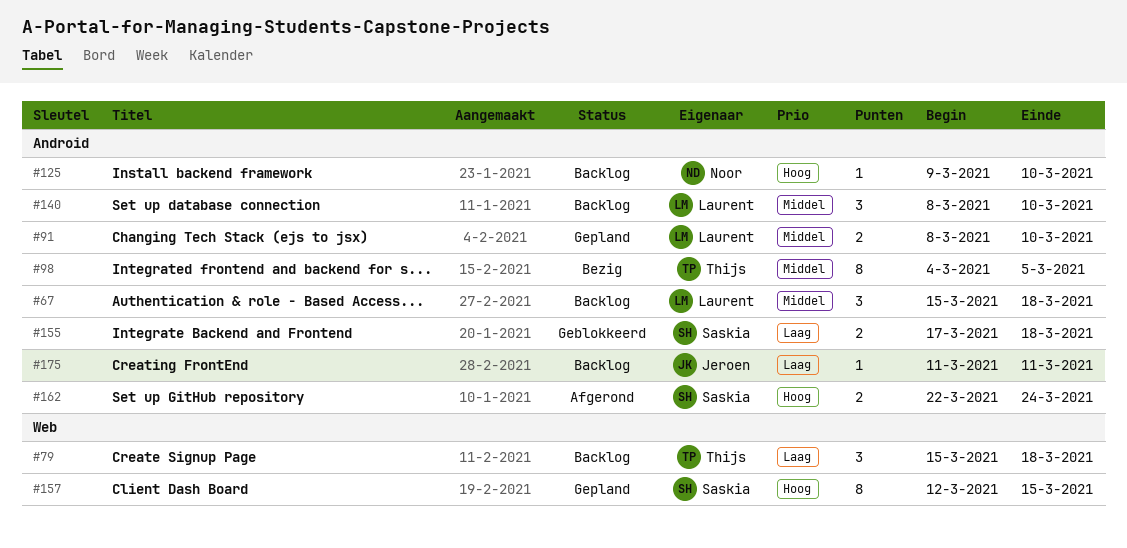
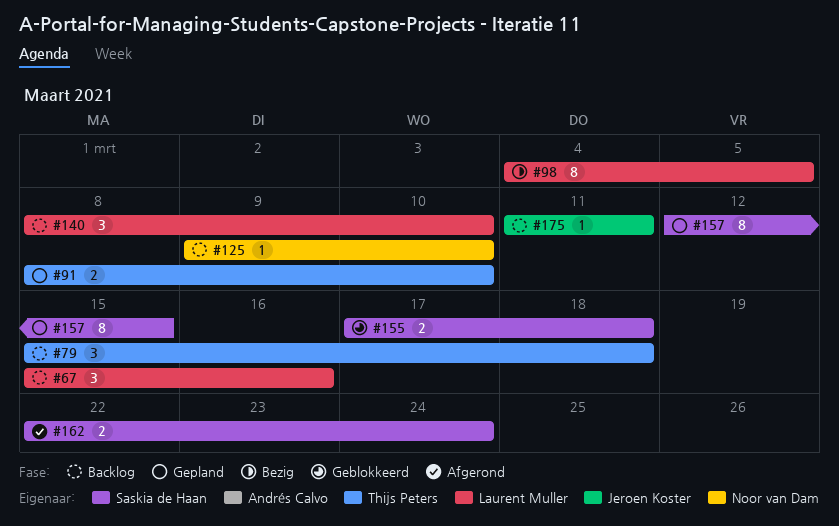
#67, due: Mar 18 -> Mar 16
#91, owner: Laurent Muller -> Thijs Peters
#98, owner: Thijs Peters -> Laurent Muller

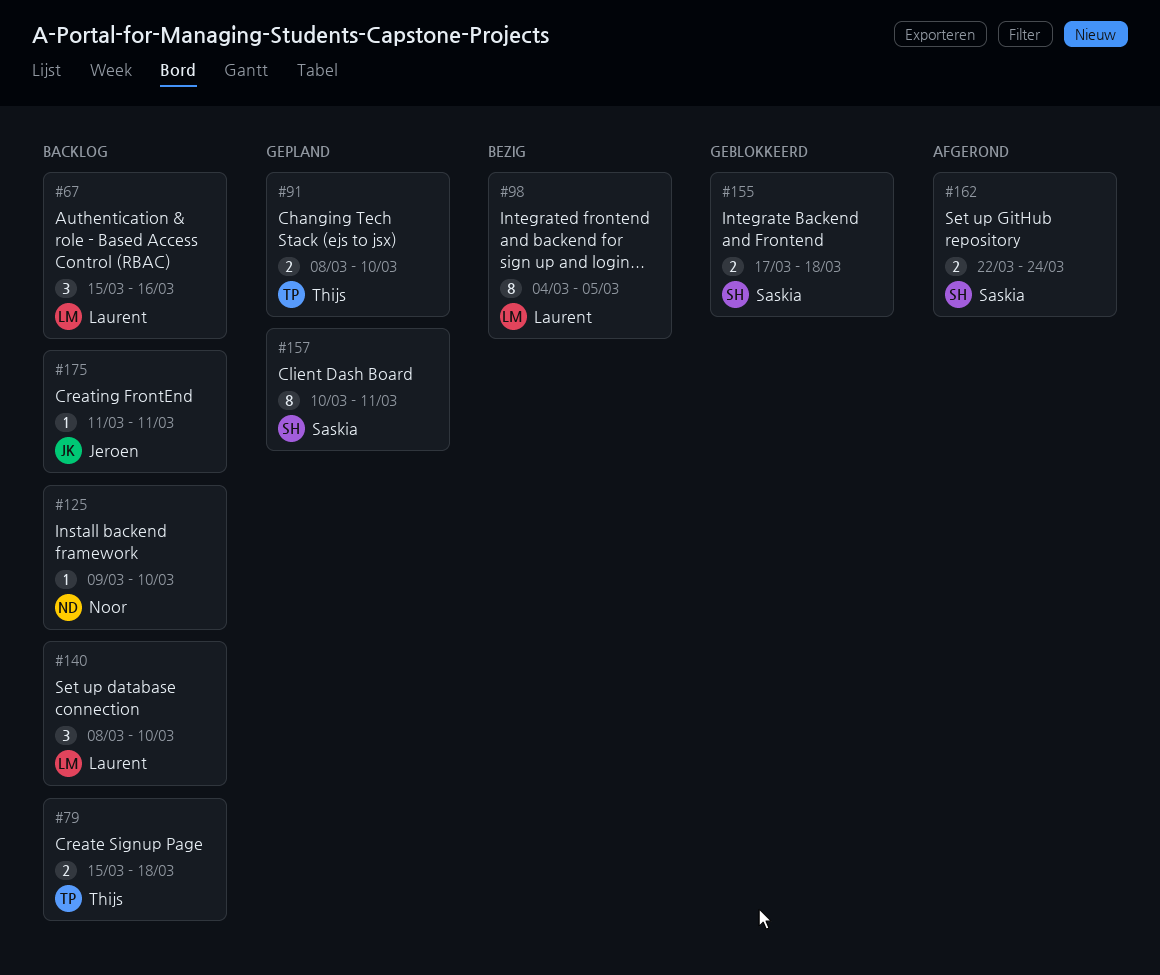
#79, estimate: 3 -> 2
#157, start: Mar 12 -> Mar 10
#157, due: Mar 15 -> Mar 11

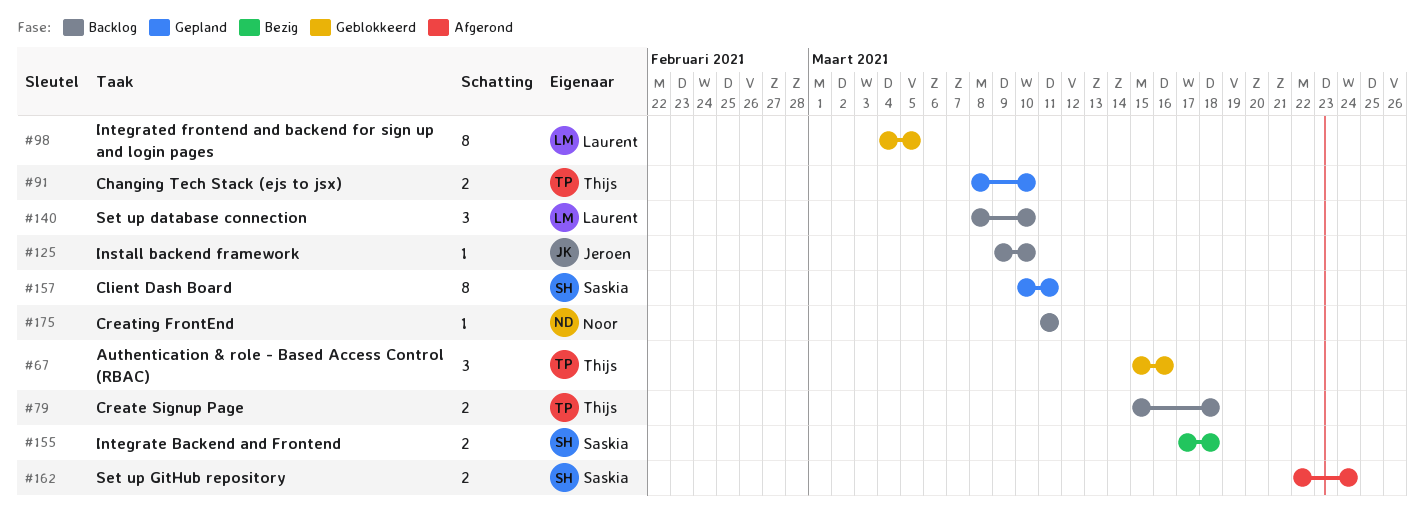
#67, status: Backlog -> Geblokkeerd
#67, owner: Laurent -> Thijs
#98, status: Bezig -> Geblokkeerd
#125, owner: Noor -> Jeroen
#155, status: Geblokkeerd -> Bezig
#175, owner: Jeroen -> Noor

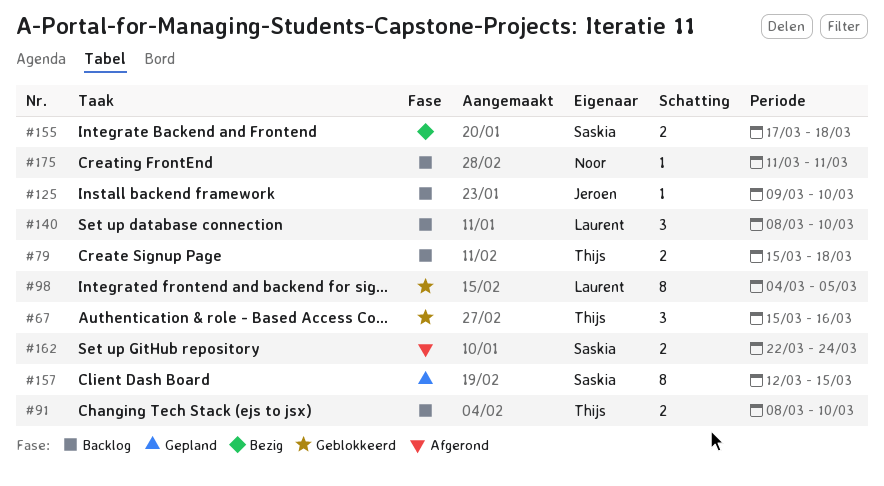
#91, status: Gepland -> Backlog
#157, start: Mar 10 -> Mar 12
#157, due: Mar 11 -> Mar 15

